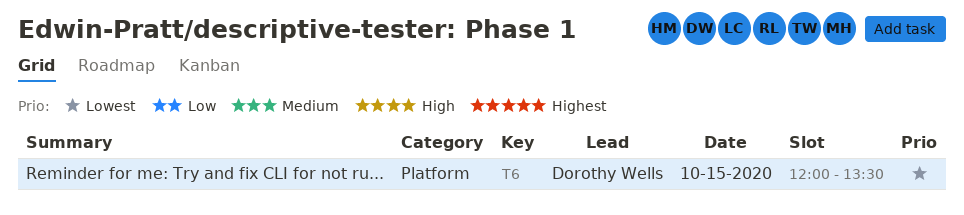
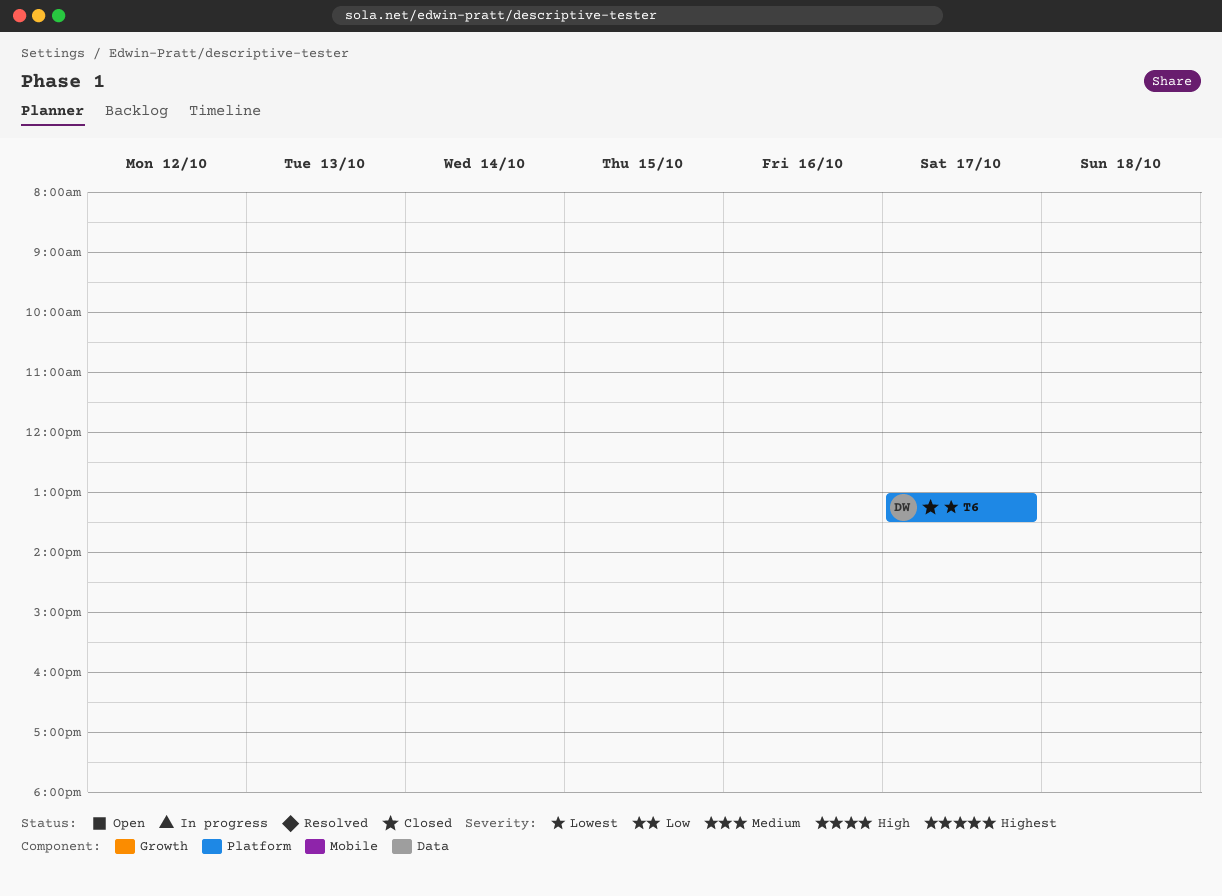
T6, day: Oct 15 -> Oct 17
T6, begins: 12:00 -> 13:00

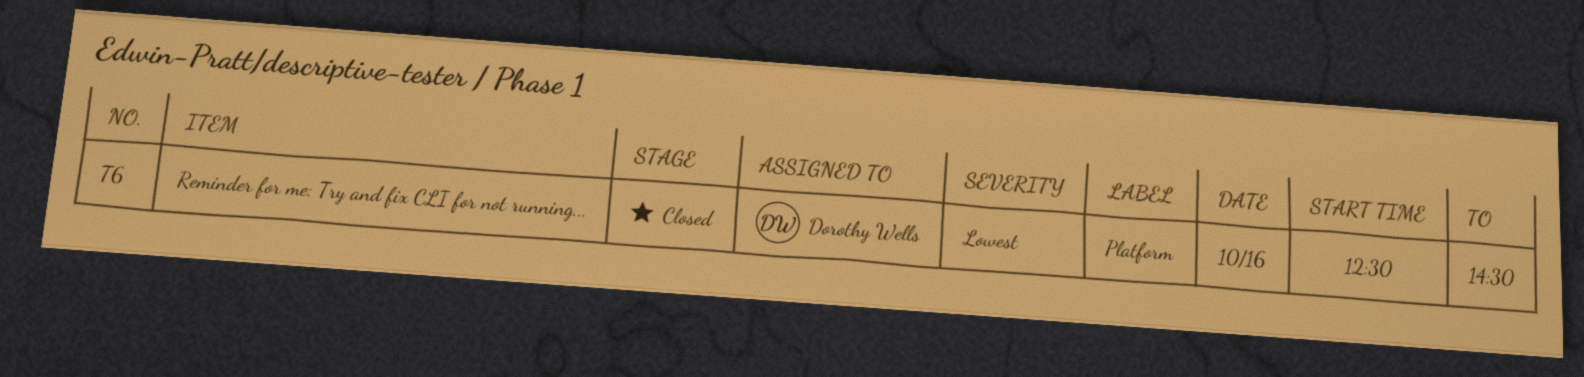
T6, day: Oct 17 -> Oct 16
T6, begins: 13:00 -> 12:30
T6, ends: 13:30 -> 14:30

